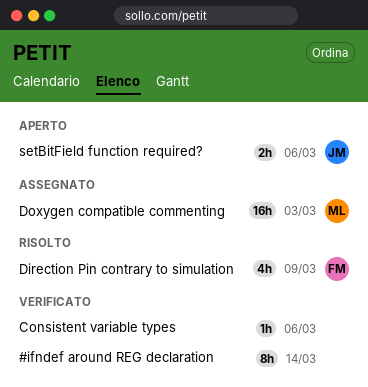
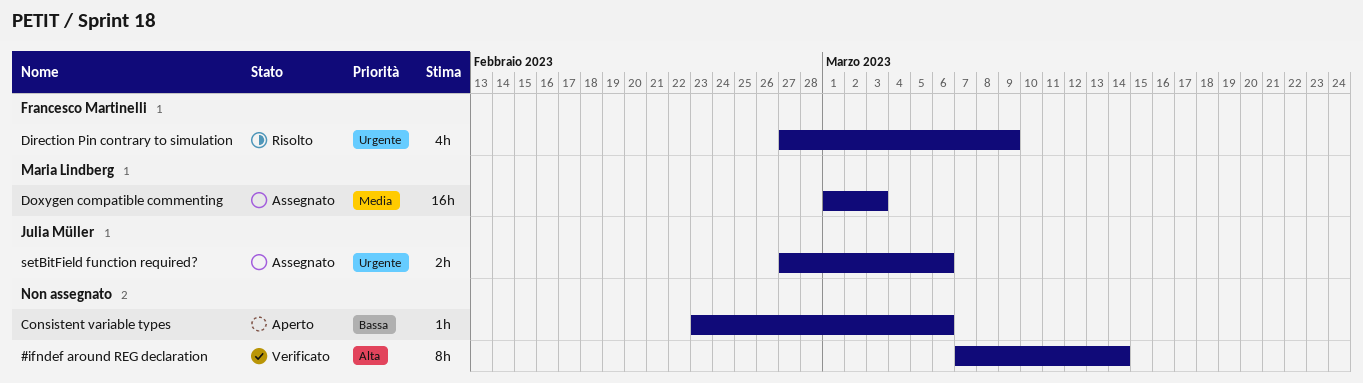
Consistent variable types, status: Verificato -> Aperto
setBitField function required?, status: Aperto -> Assegnato

